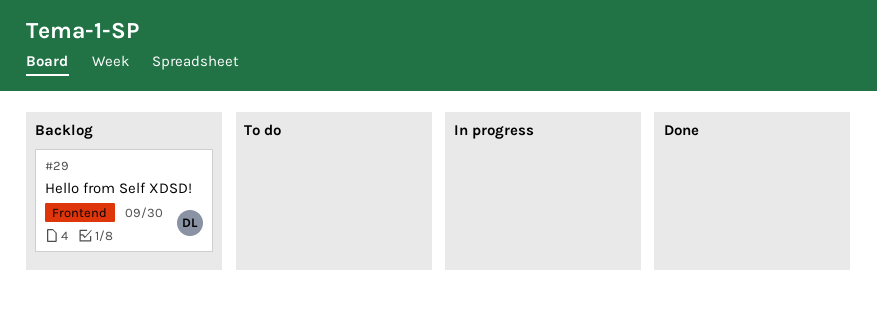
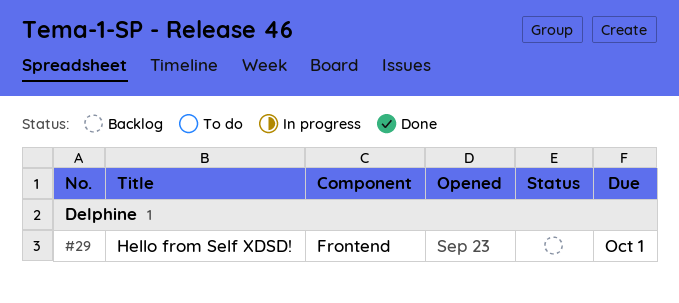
#29, due: Sep 30 -> Oct 1

